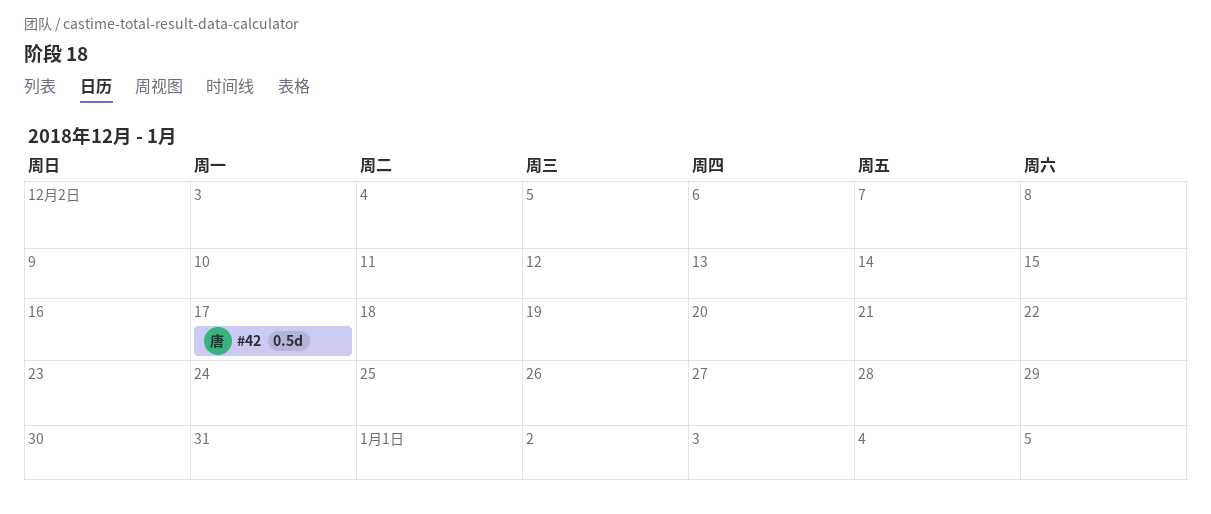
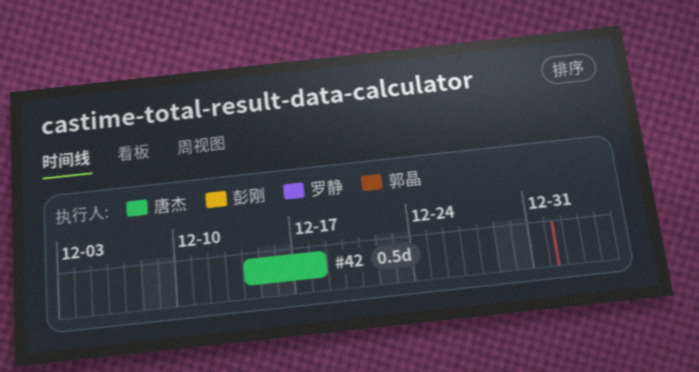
#42, start: Dec 17 -> Dec 14
#42, due: Dec 17 -> Dec 18

